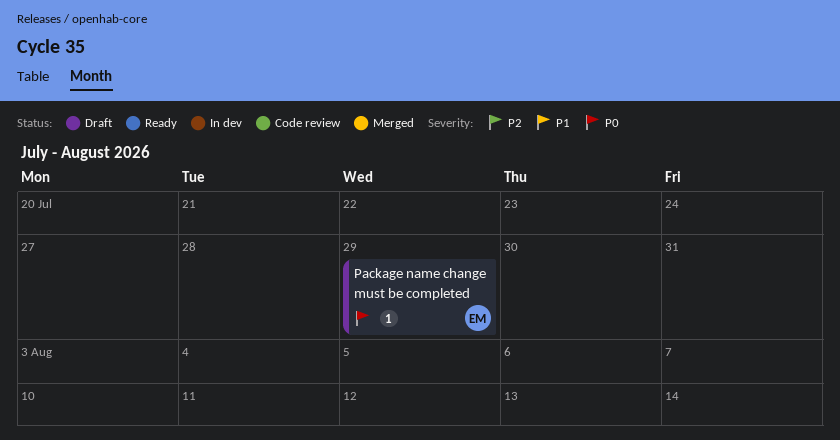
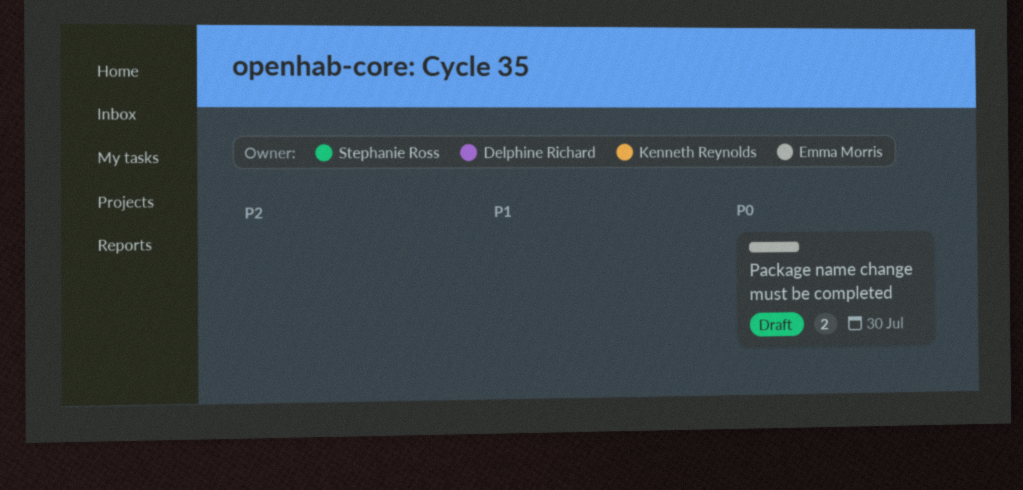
Package name change must be completed, estimate: 1 -> 2
Package name change must be completed, due: Jul 29 -> Jul 30

